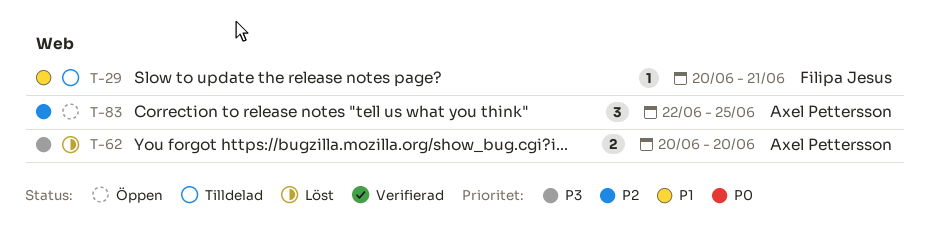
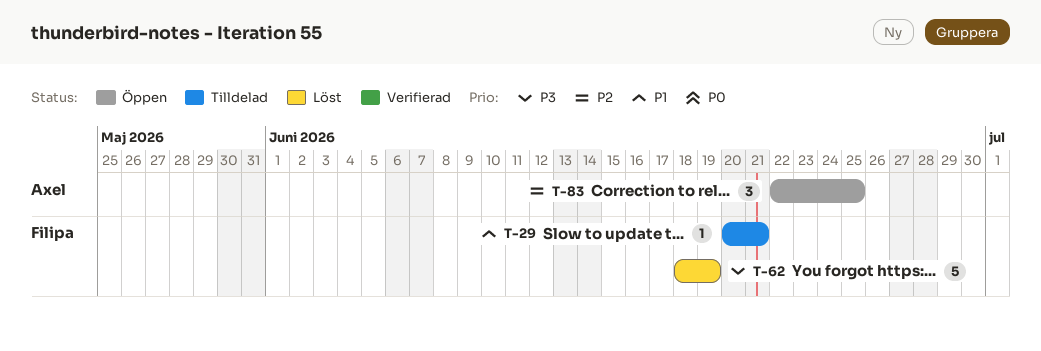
T-62, owner: Axel Pettersson -> Filipa Jesus
T-62, estimate: 2 -> 5
T-62, start: Jun 20 -> Jun 18
T-62, due: Jun 20 -> Jun 19

